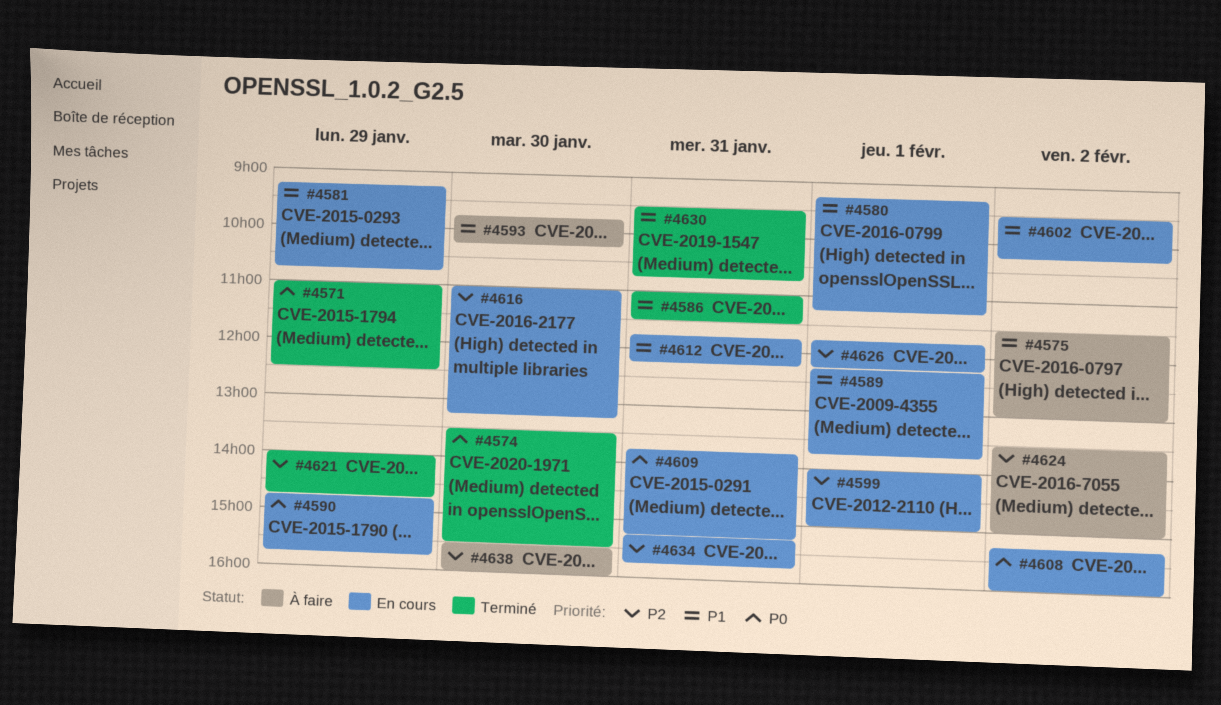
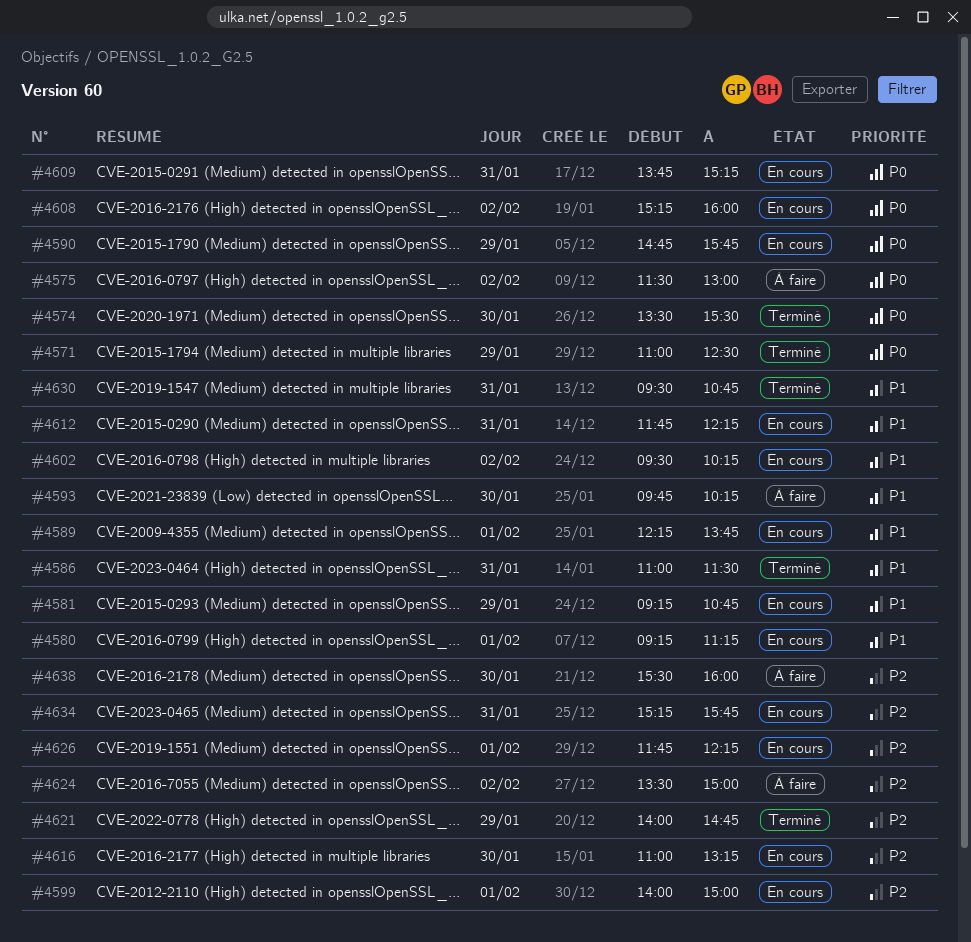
#4575, priority: P1 -> P0

